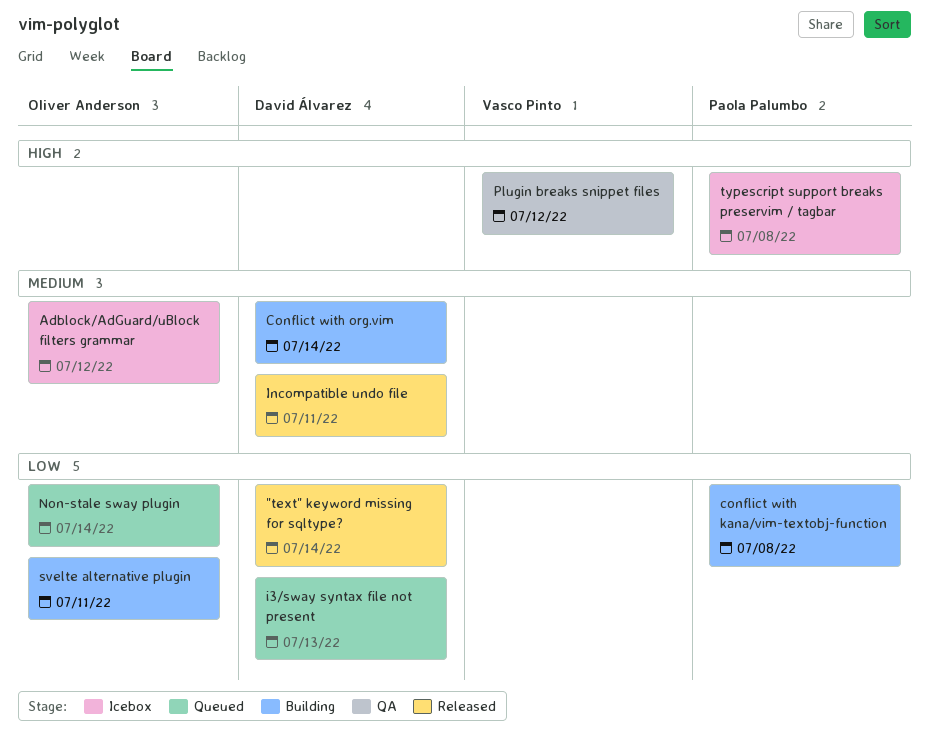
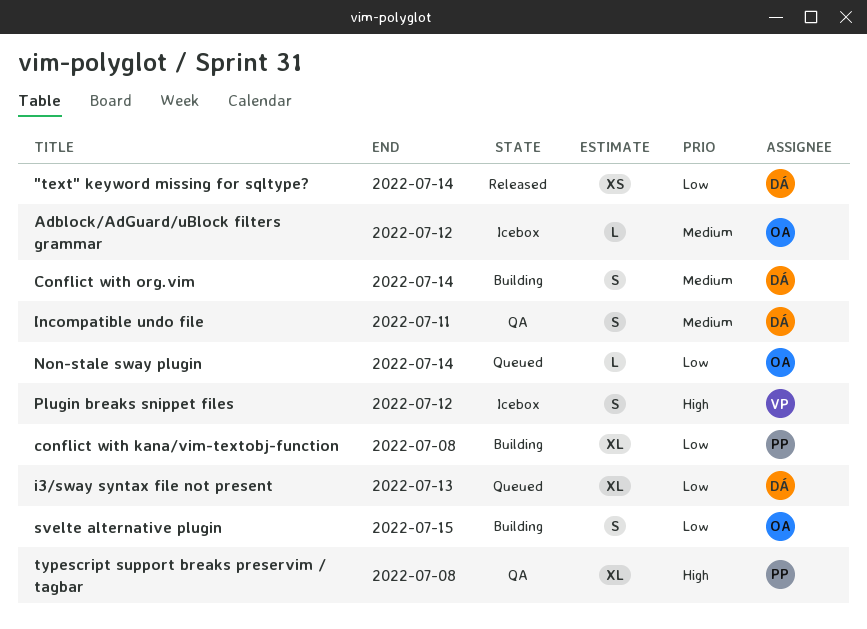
Incompatible undo file, status: Released -> QA
Plugin breaks snippet files, status: QA -> Icebox
svelte alternative plugin, due: Jul 11 -> Jul 15
typescript support breaks preservim / tagbar, status: Icebox -> QA

